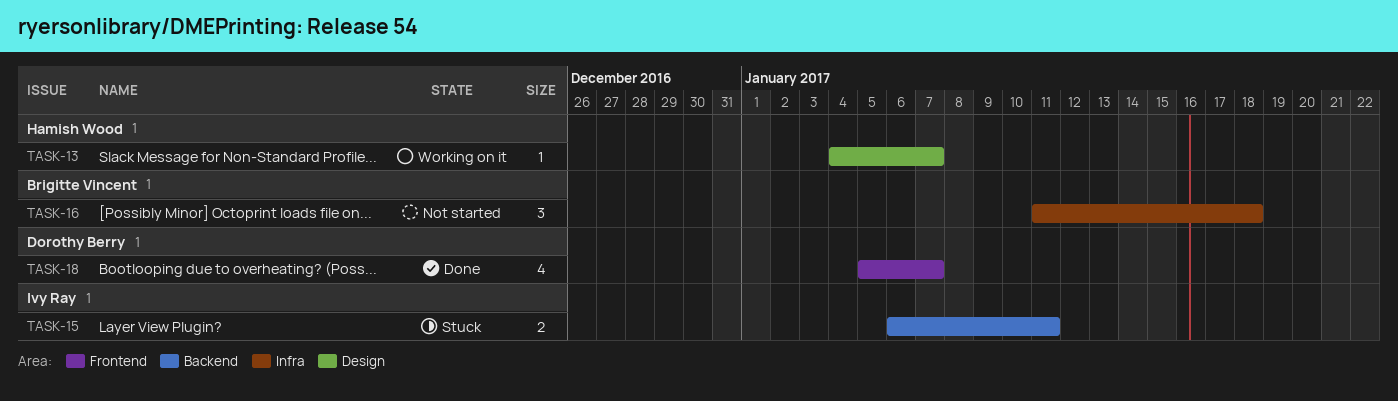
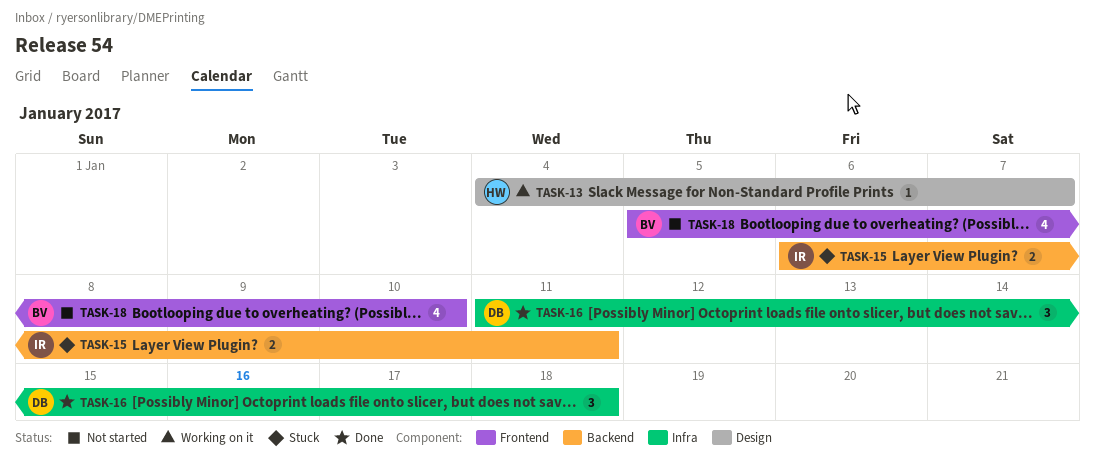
TASK-16, status: Not started -> Done
TASK-16, owner: Brigitte Vincent -> Dorothy Berry
TASK-18, status: Done -> Not started
TASK-18, owner: Dorothy Berry -> Brigitte Vincent
TASK-18, due: Jan 7 -> Jan 10

